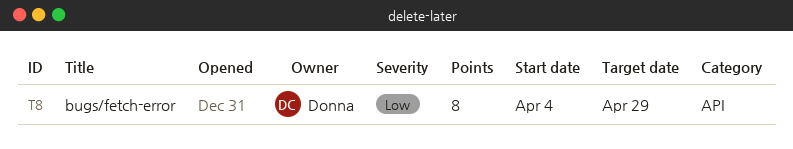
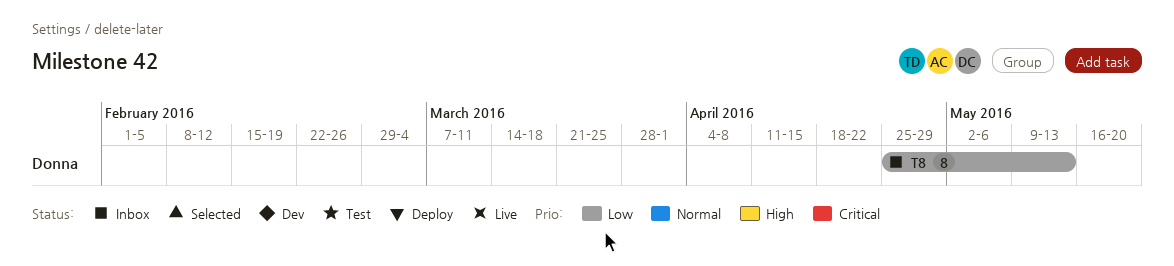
T8, start: Apr 4 -> Apr 25
T8, due: Apr 29 -> May 13

